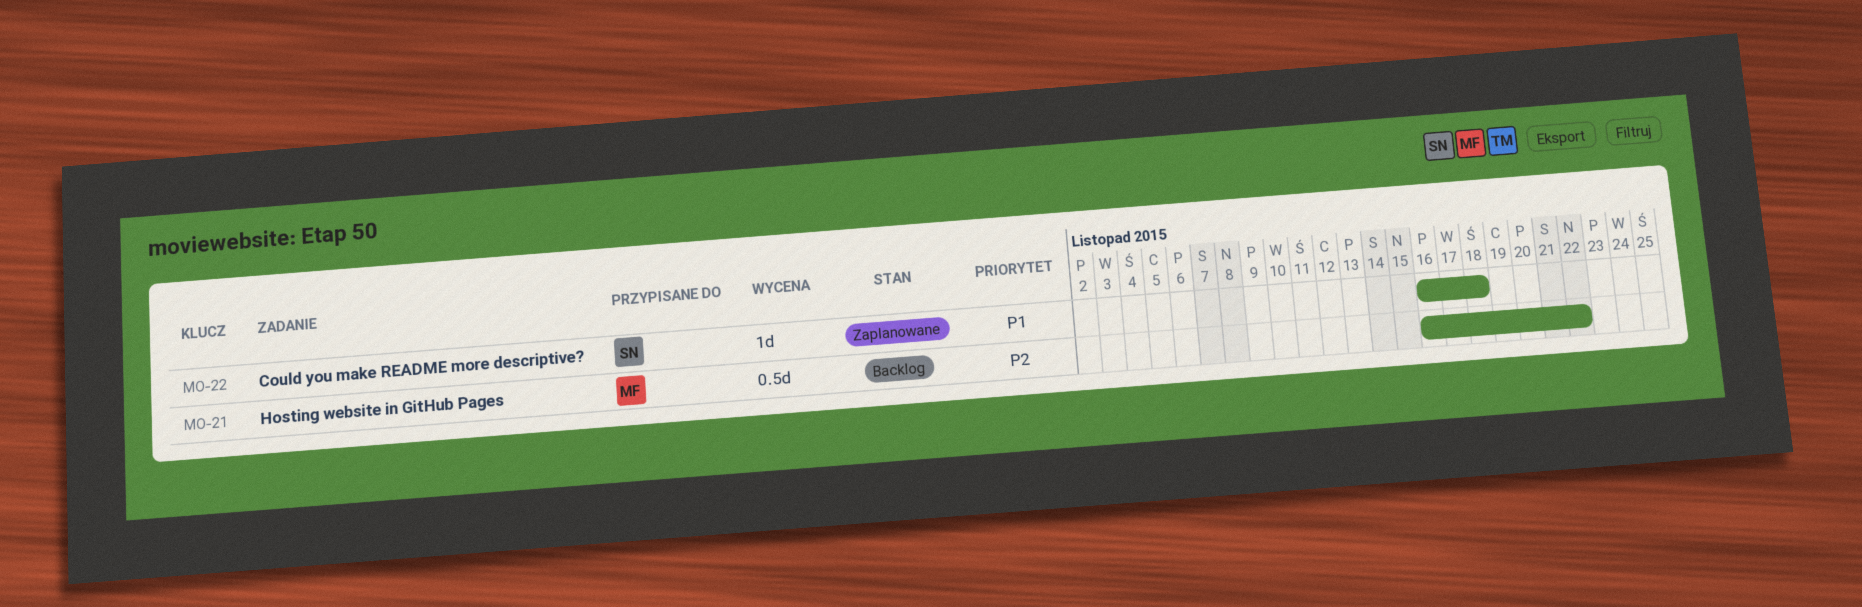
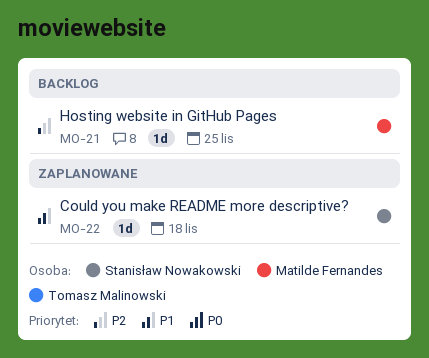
MO-21, estimate: 0.5d -> 1d
MO-21, due: Nov 22 -> Nov 25

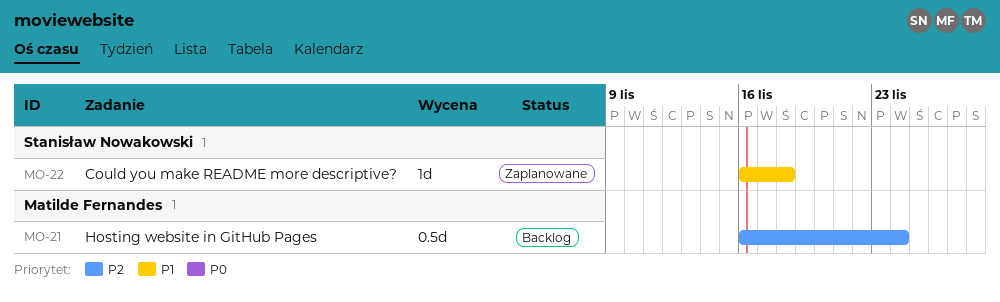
MO-21, estimate: 1d -> 0.5d
MO-21, due: Nov 25 -> Nov 24

